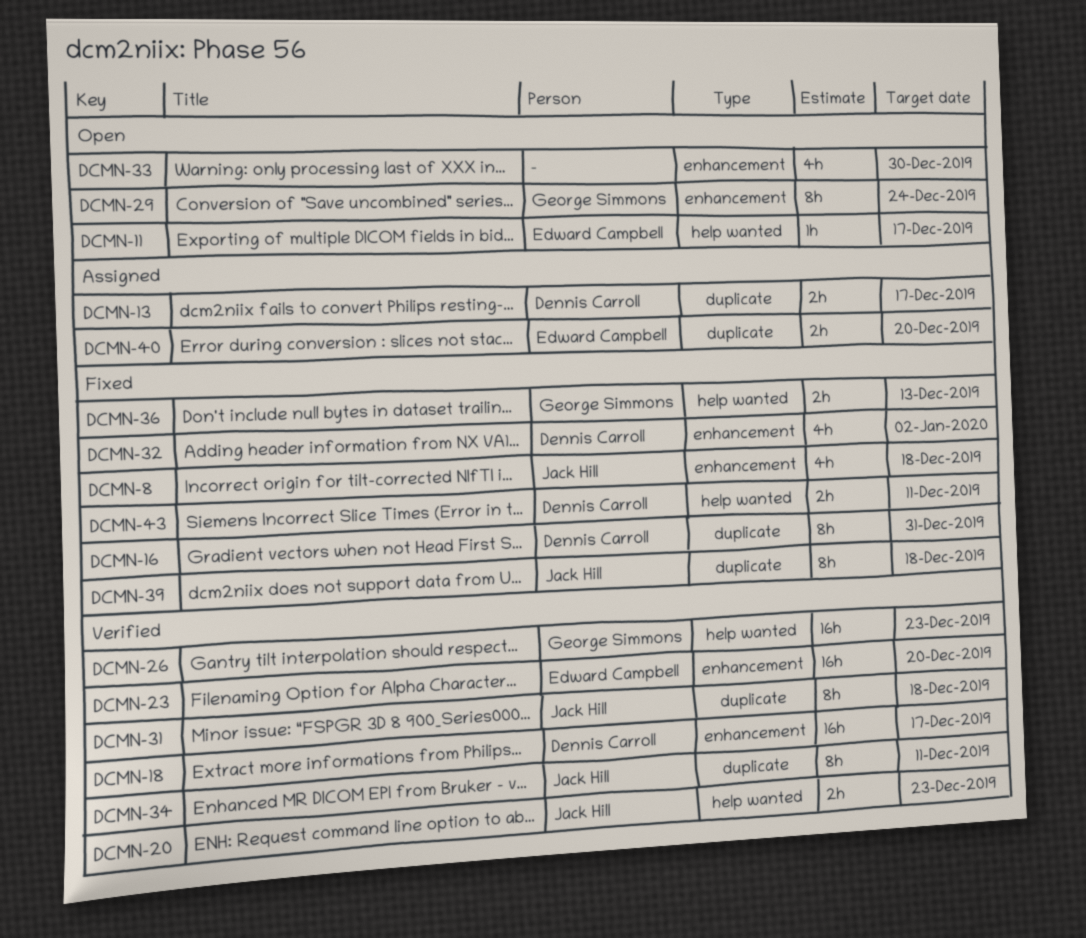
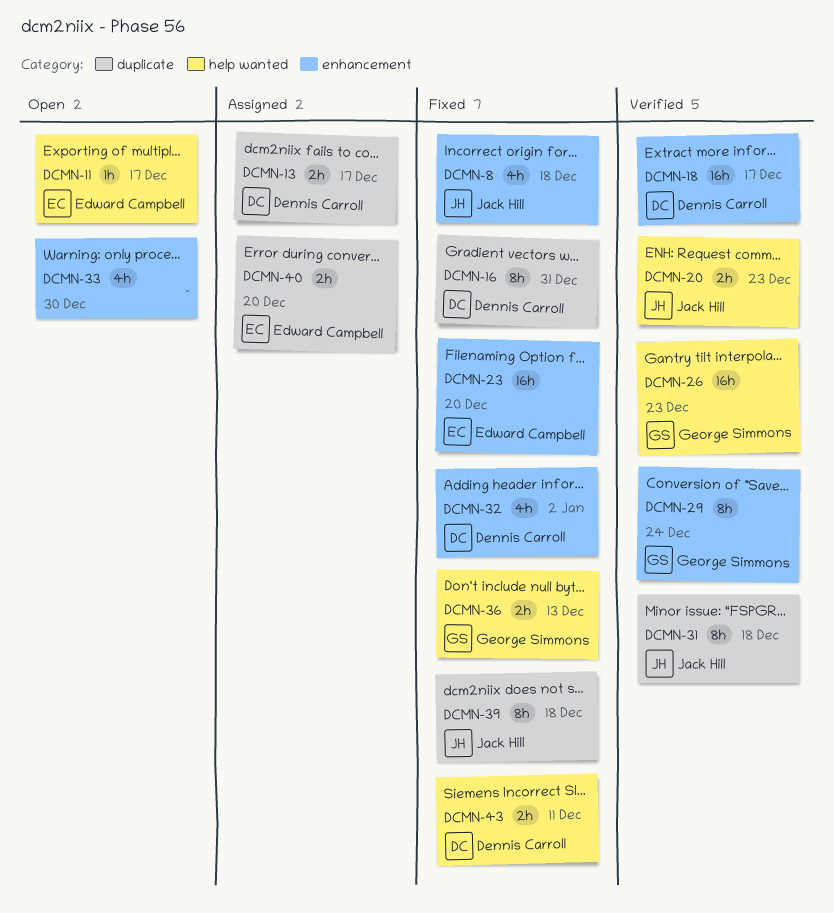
DCMN-23, status: Verified -> Fixed
DCMN-29, status: Open -> Verified
DCMN-34: present -> none

